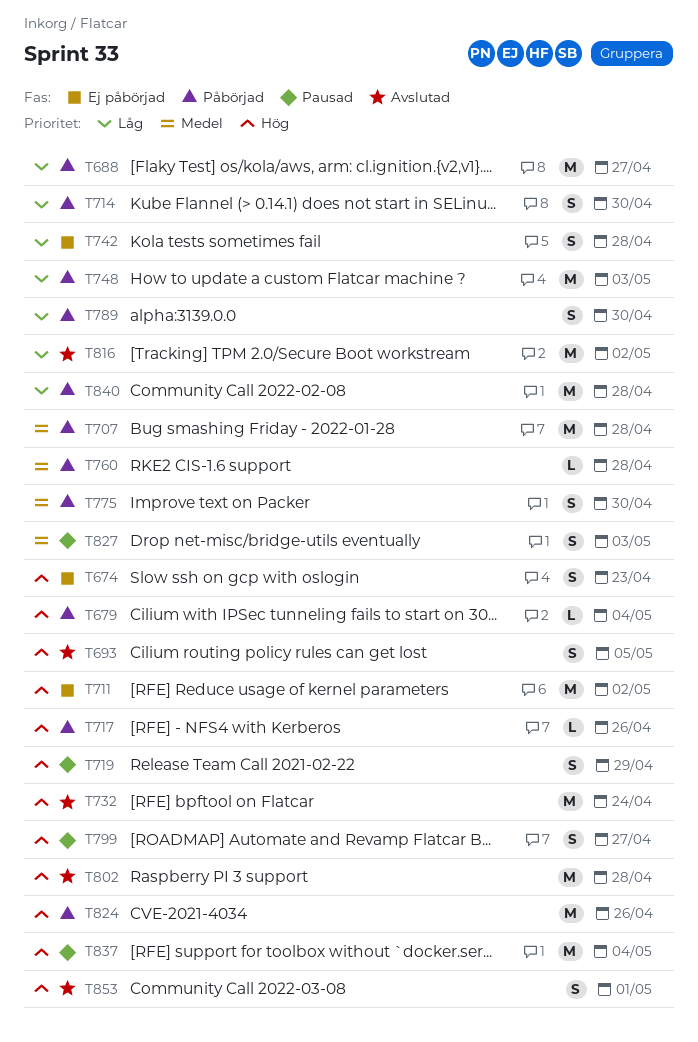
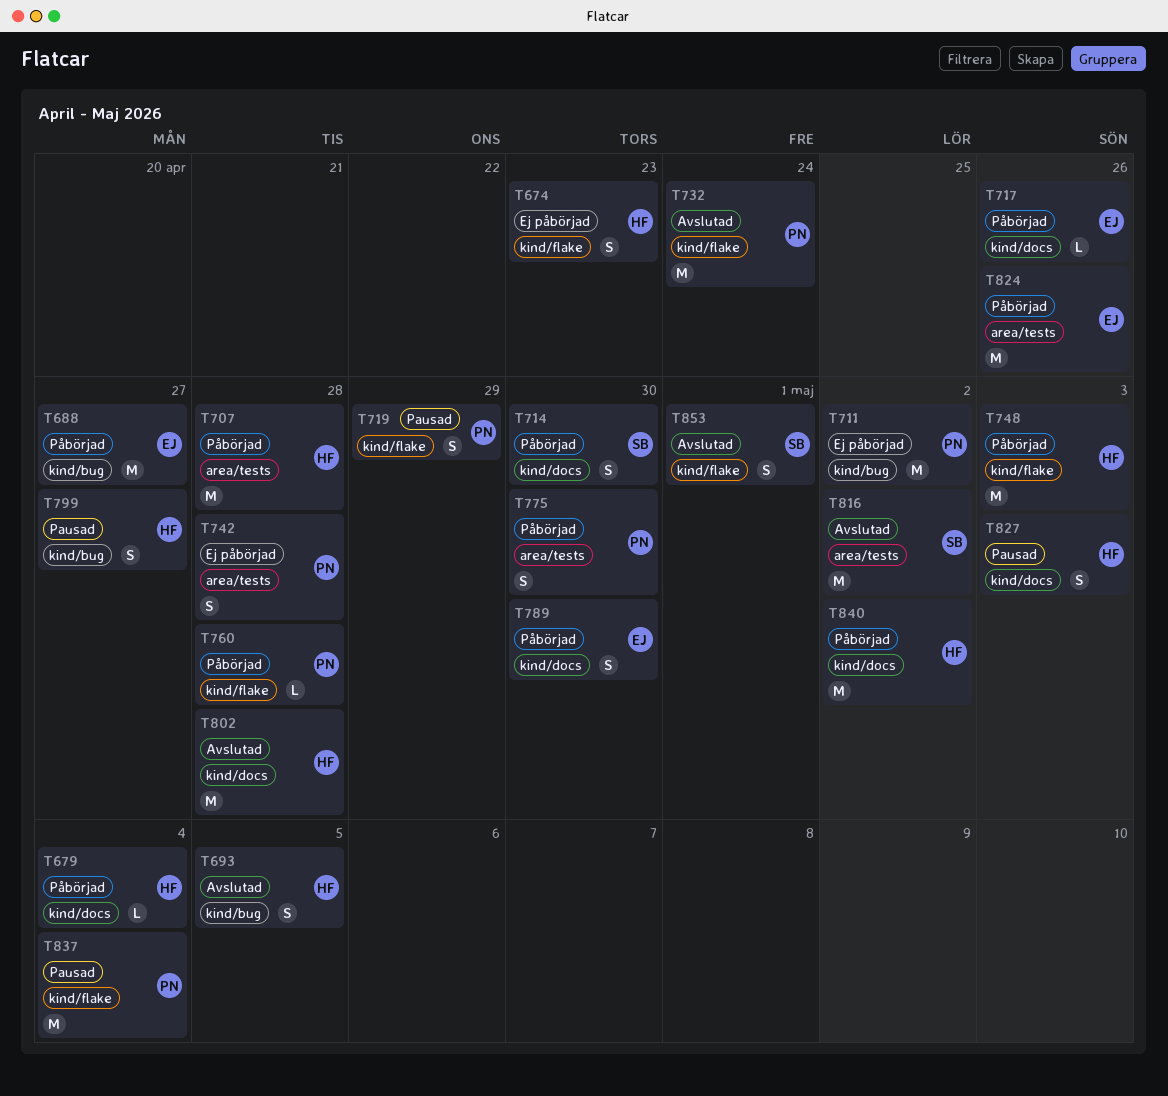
T840, due: Apr 28 -> May 2

